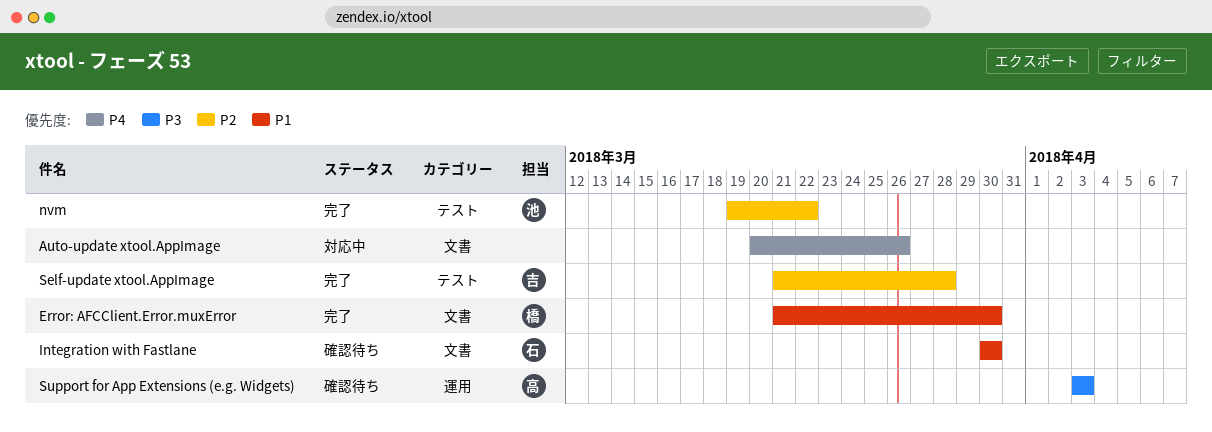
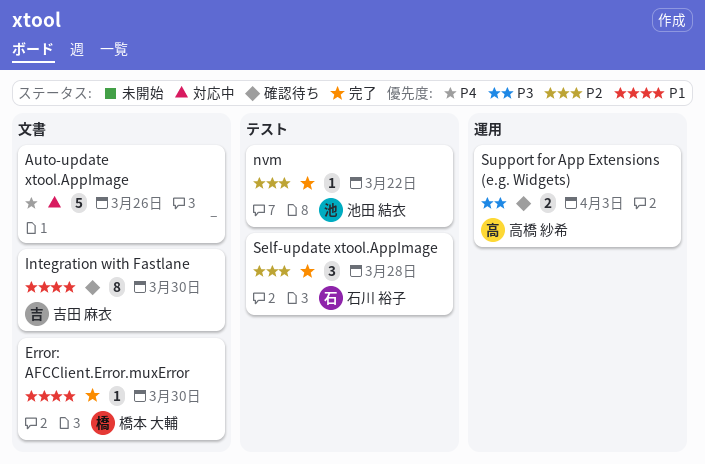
Integration with Fastlane, owner: 石川 裕子 -> 吉田 麻衣
Self-update xtool.AppImage, owner: 吉田 麻衣 -> 石川 裕子

